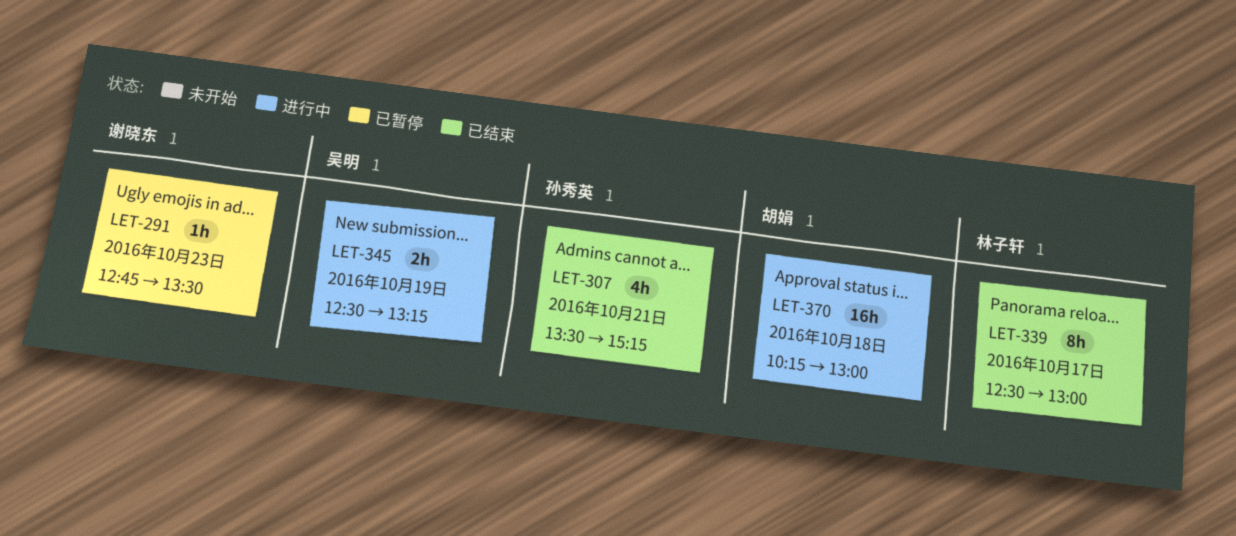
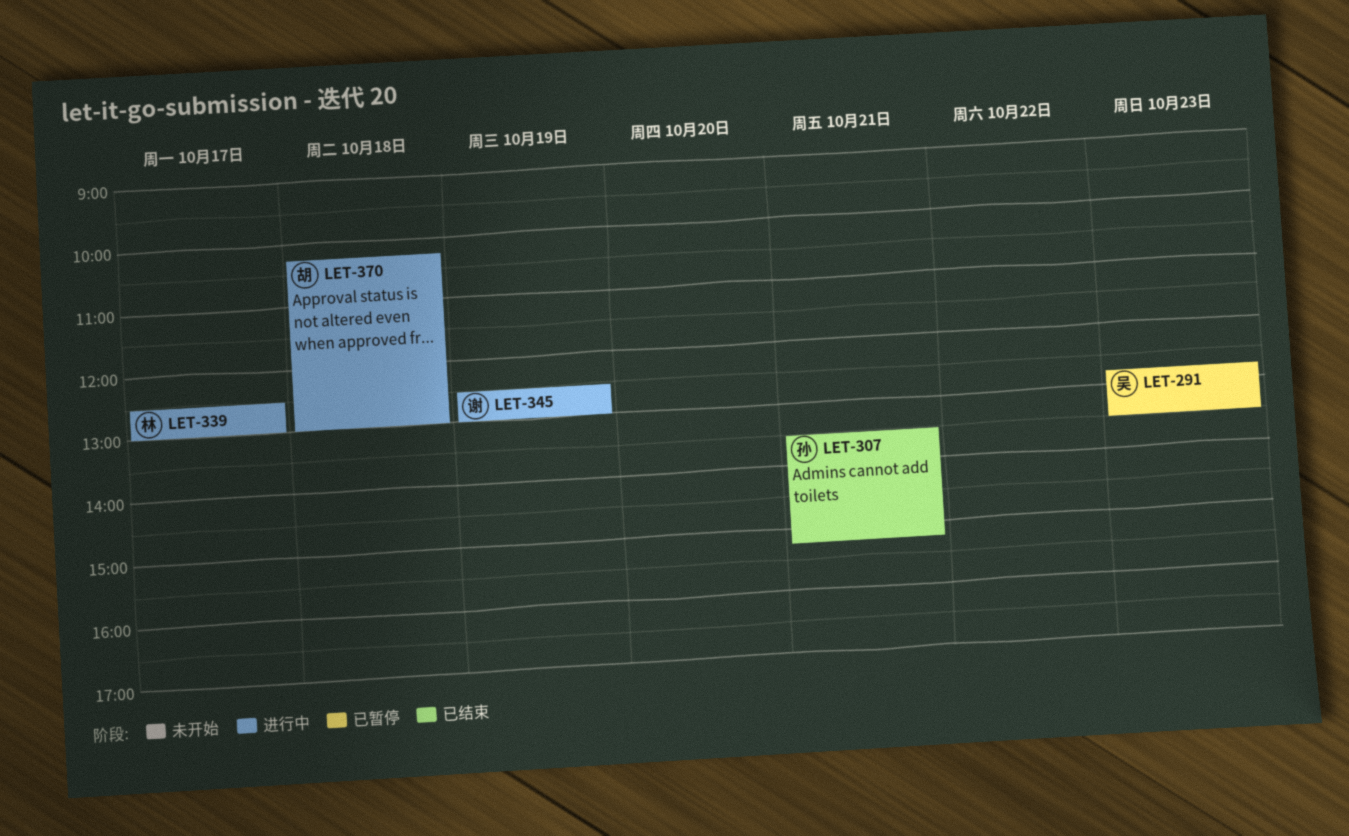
LET-291, owner: 谢晓东 -> 吴明
LET-339, status: 已结束 -> 进行中
LET-345, owner: 吴明 -> 谢晓东
LET-345, ends: 13:15 -> 13:00

